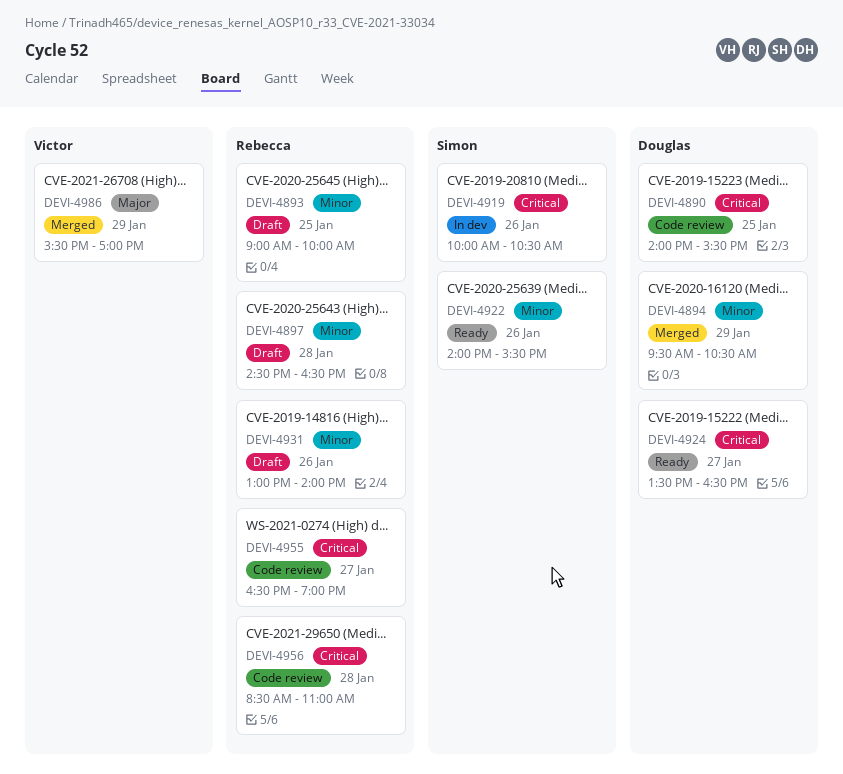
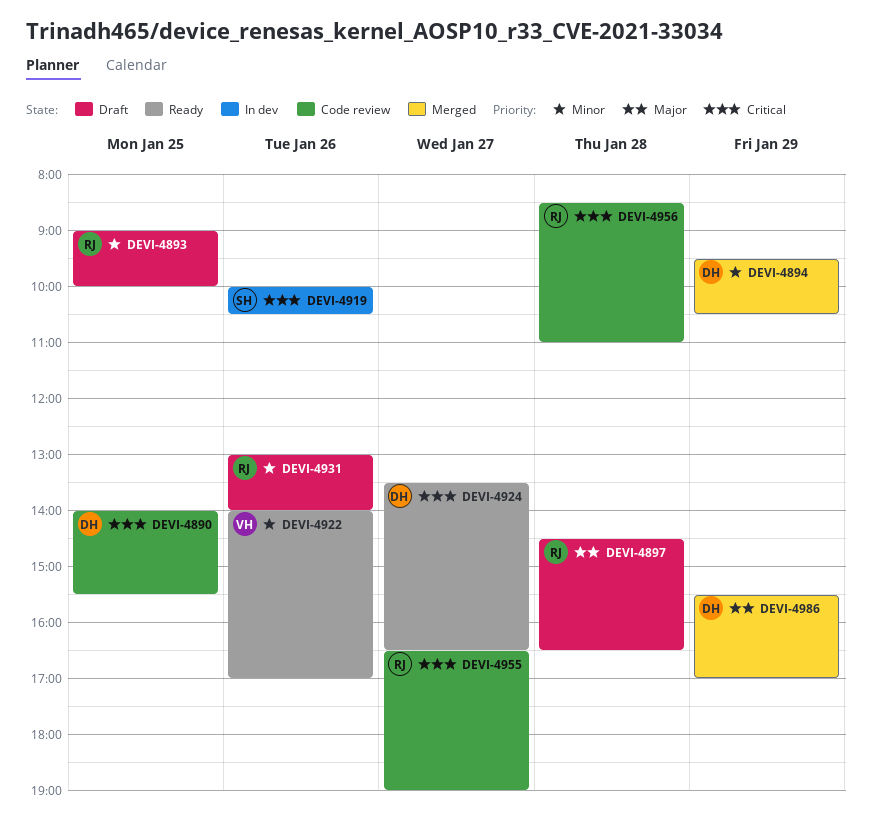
DEVI-4897, priority: Minor -> Major
DEVI-4922, owner: Simon -> Victor
DEVI-4922, ends: 15:30 -> 17:00
DEVI-4986, owner: Victor -> Douglas

